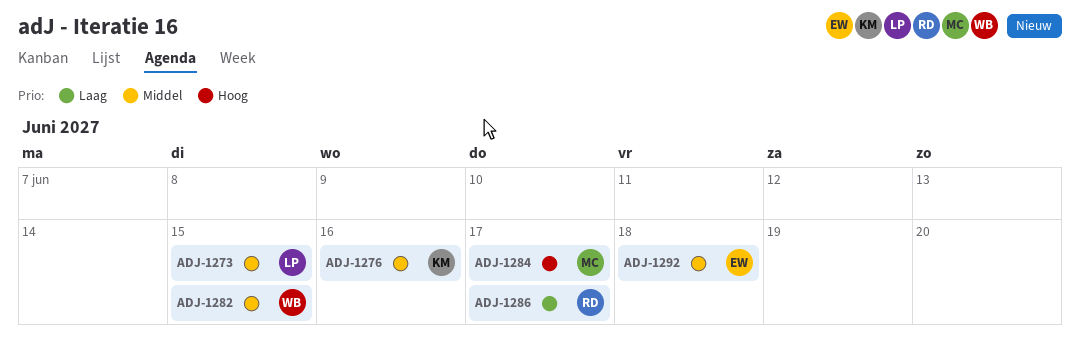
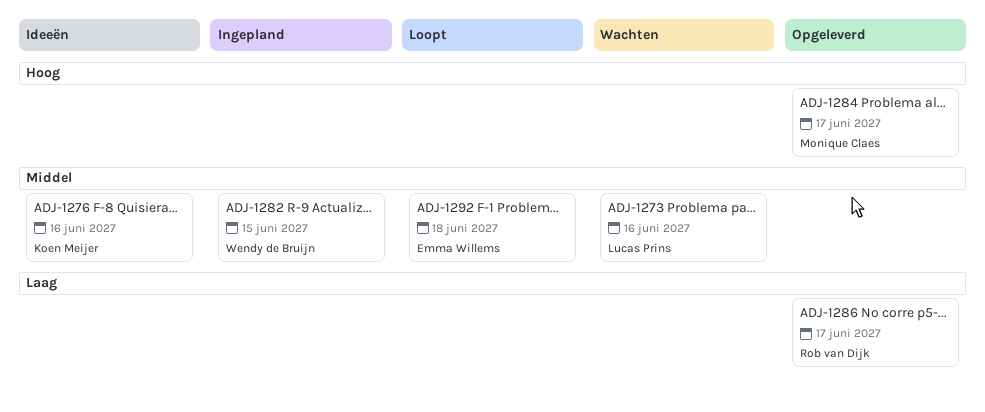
ADJ-1273, due: Jun 15 -> Jun 16

